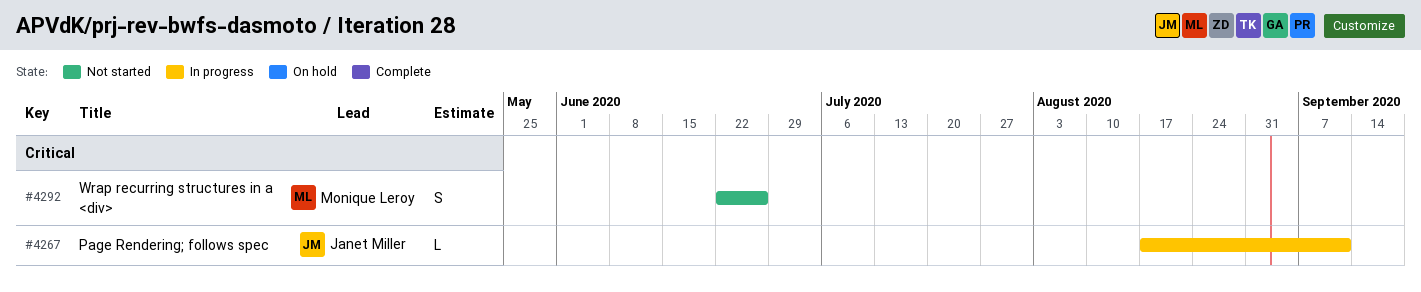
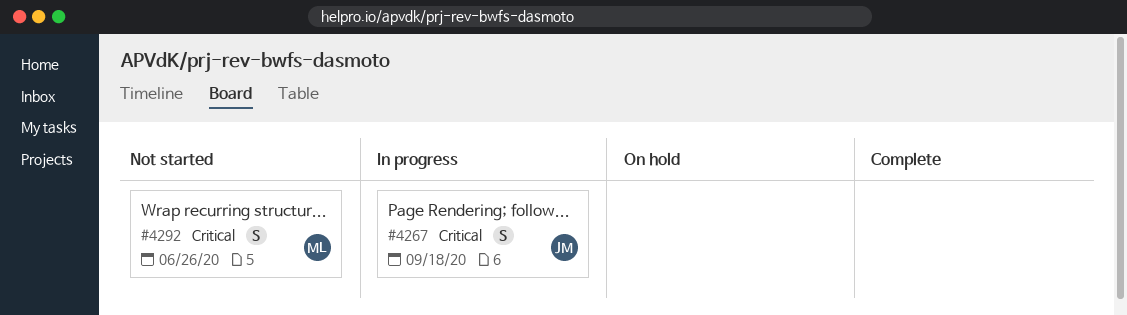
#4267, estimate: L -> S
#4267, due: Sep 11 -> Sep 18

